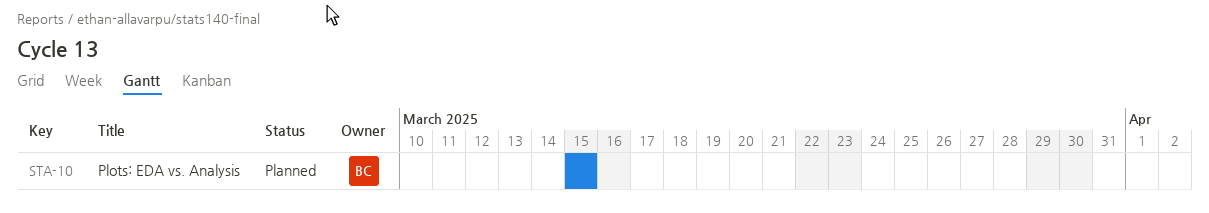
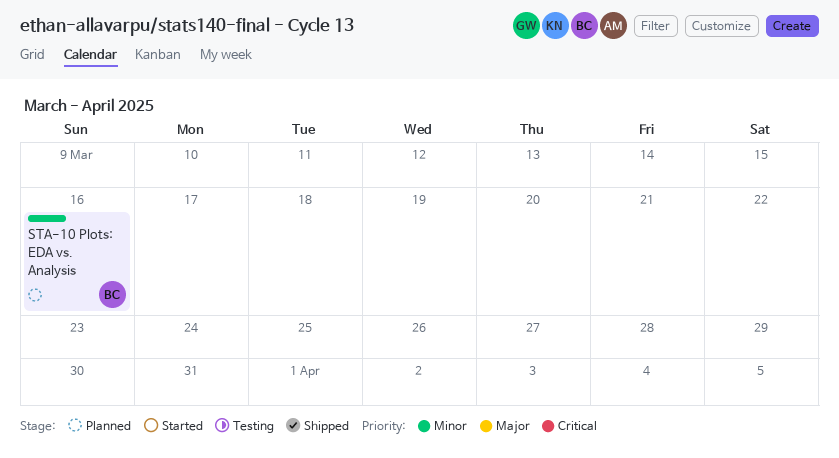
STA-10, due: Mar 15 -> Mar 16

